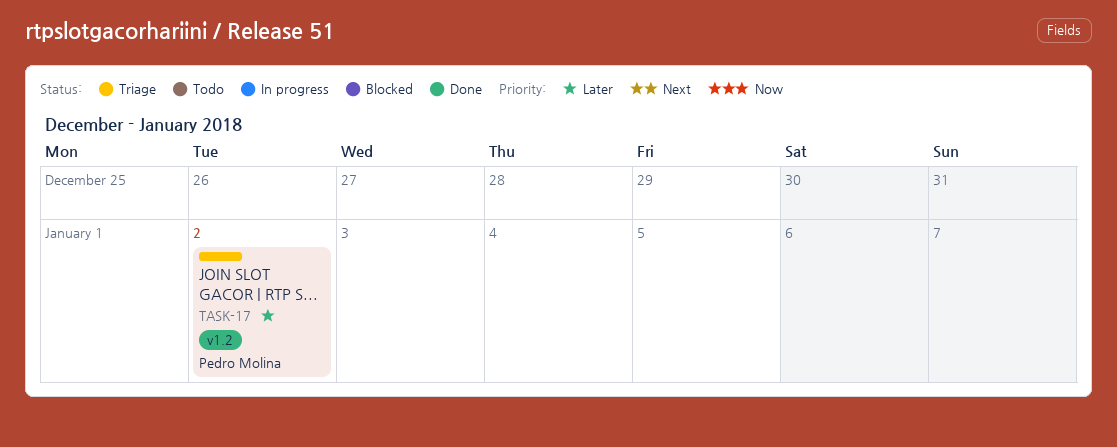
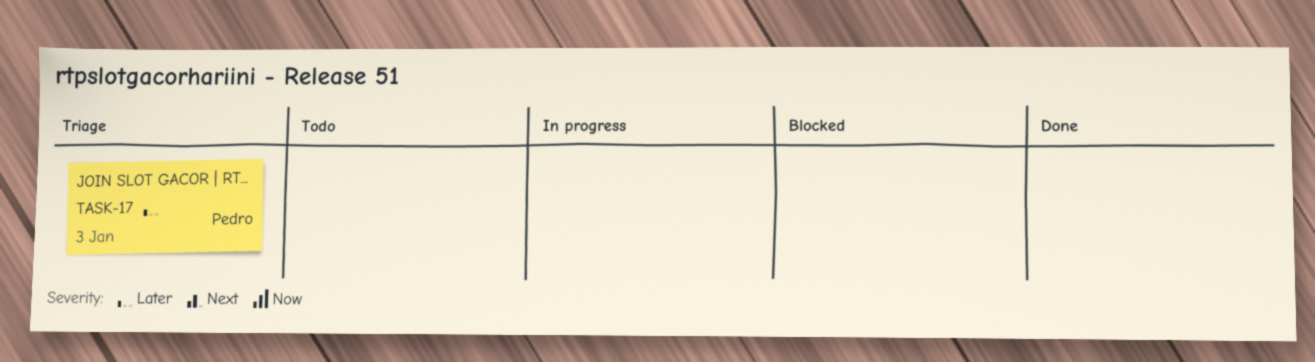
TASK-17, due: Jan 2 -> Jan 3

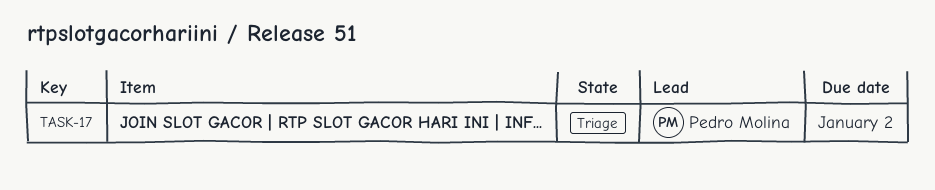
TASK-17, due: Jan 3 -> Jan 2

